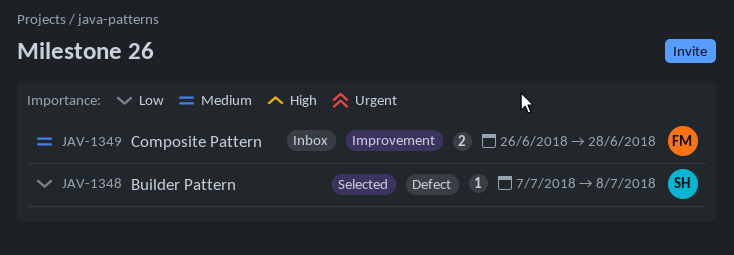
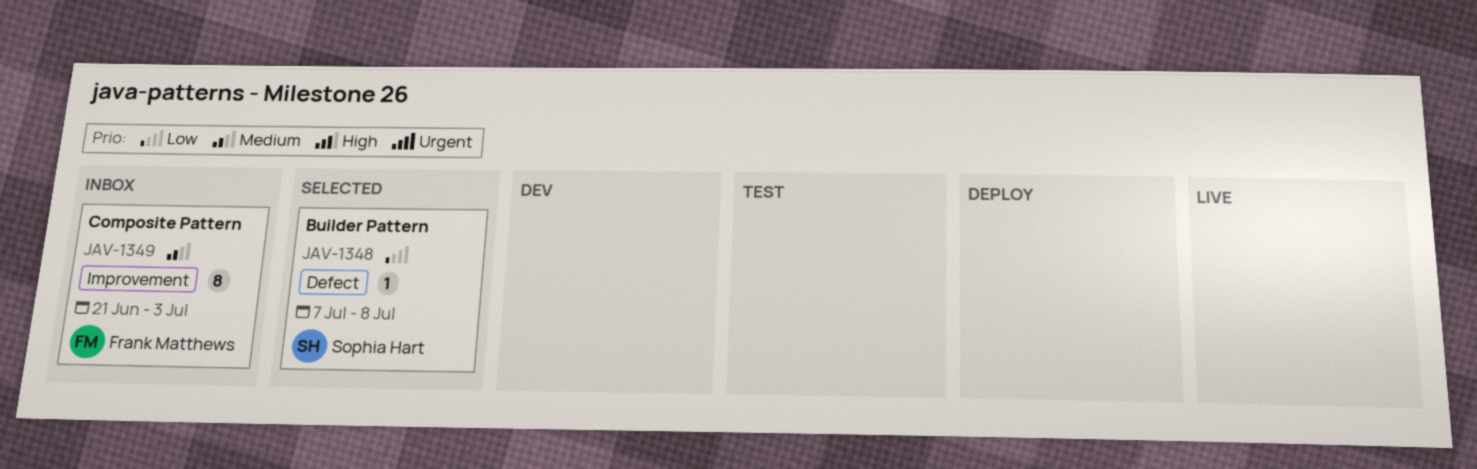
JAV-1349, estimate: 2 -> 8
JAV-1349, start: Jun 26 -> Jun 21
JAV-1349, due: Jun 28 -> Jul 3

